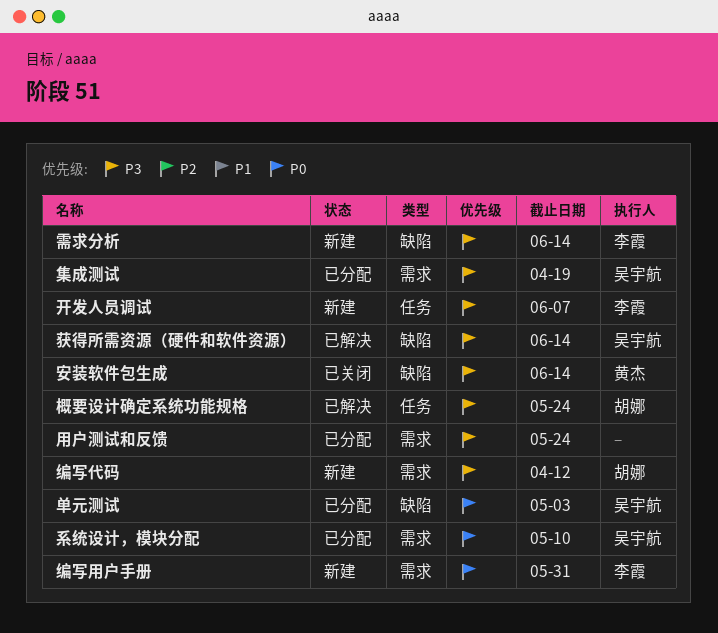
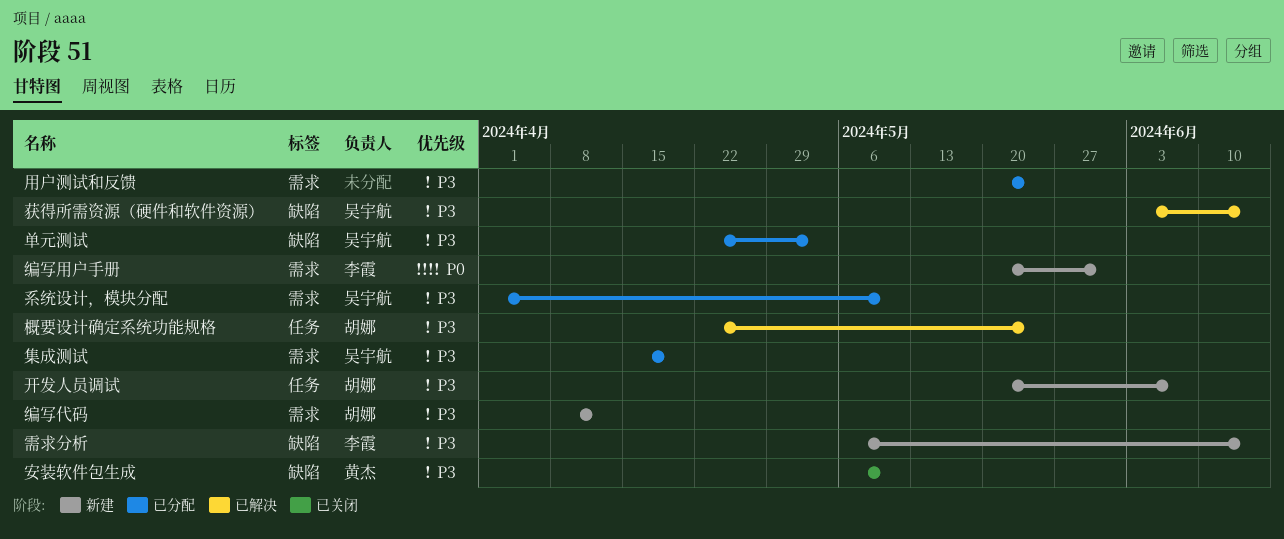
单元测试, priority: P0 -> P3
安装软件包生成, due: Jun 14 -> May 10
开发人员调试, owner: 李霞 -> 胡娜
系统设计，模块分配, priority: P0 -> P3

